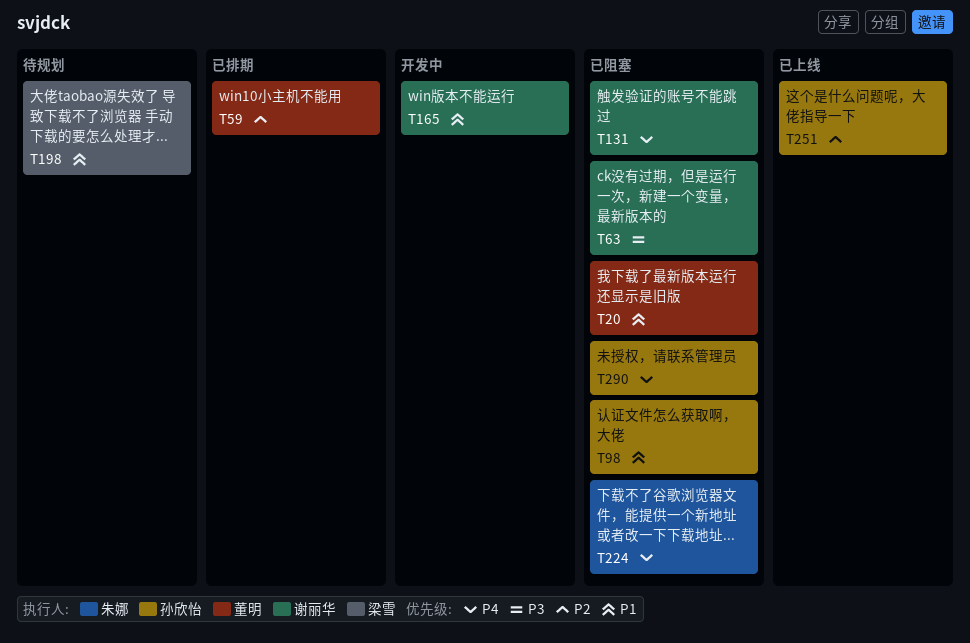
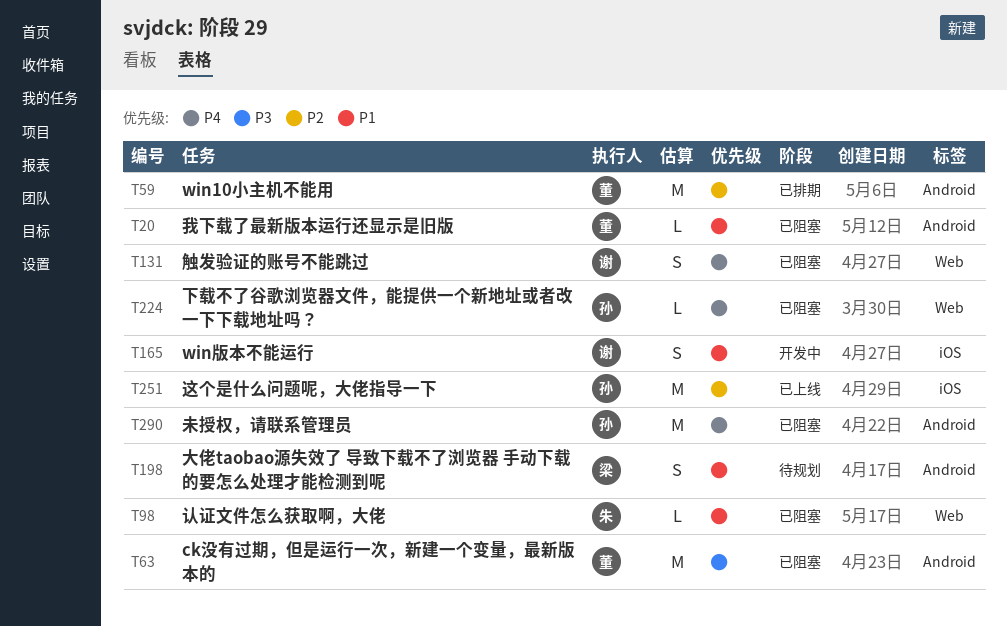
T63, owner: 谢丽华 -> 董明
T98, owner: 孙欣怡 -> 朱娜
T224, owner: 朱娜 -> 孙欣怡

